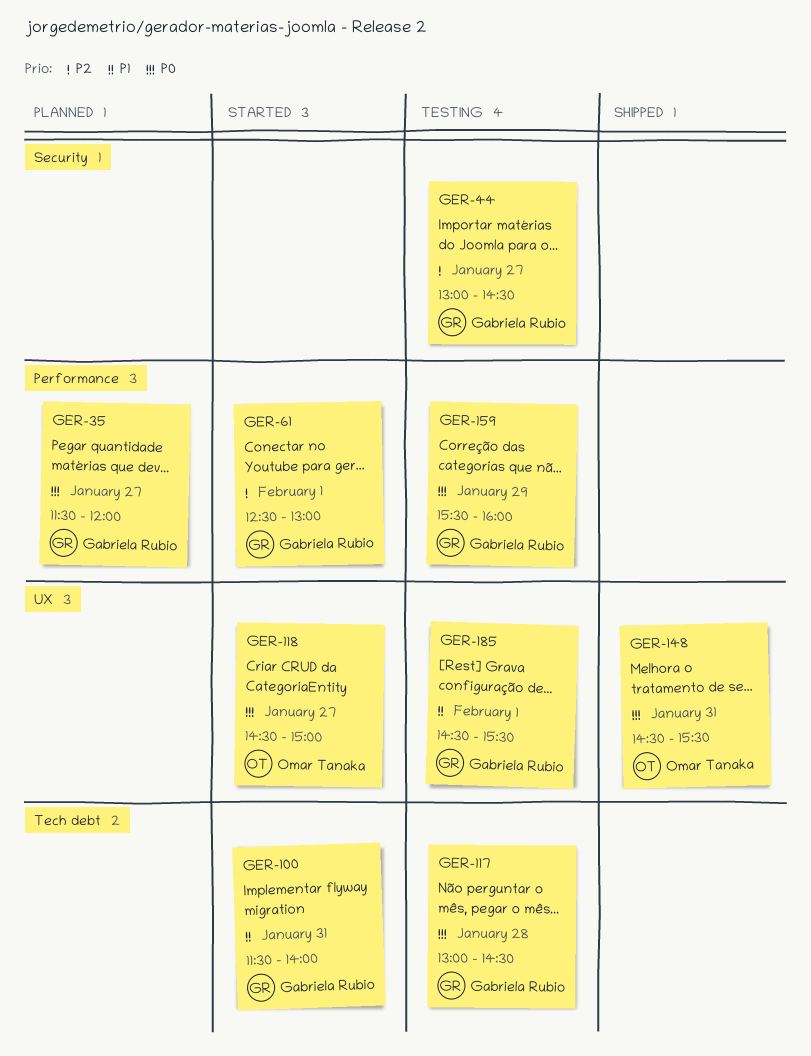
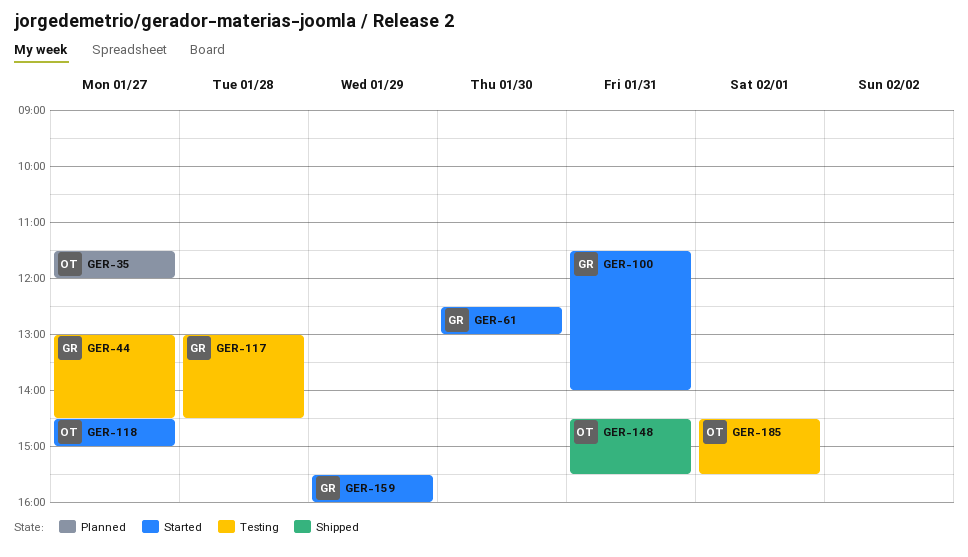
GER-35, owner: Gabriela Rubio -> Omar Tanaka
GER-61, day: Feb 1 -> Jan 30
GER-159, status: Testing -> Started
GER-185, owner: Gabriela Rubio -> Omar Tanaka

